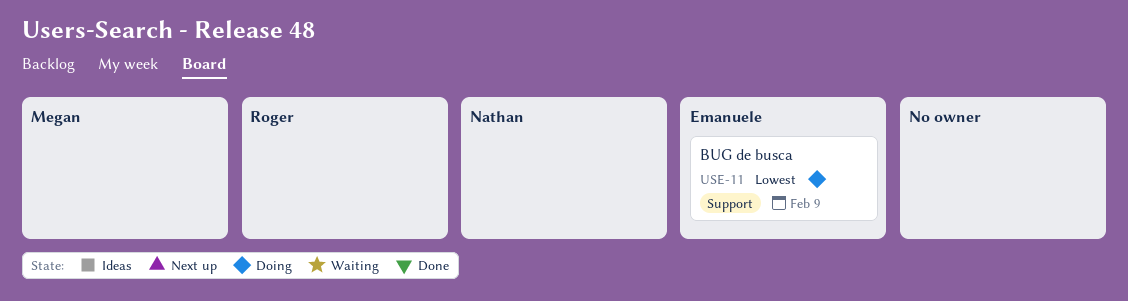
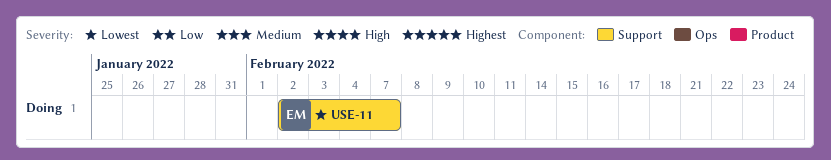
USE-11, due: Feb 9 -> Feb 7

